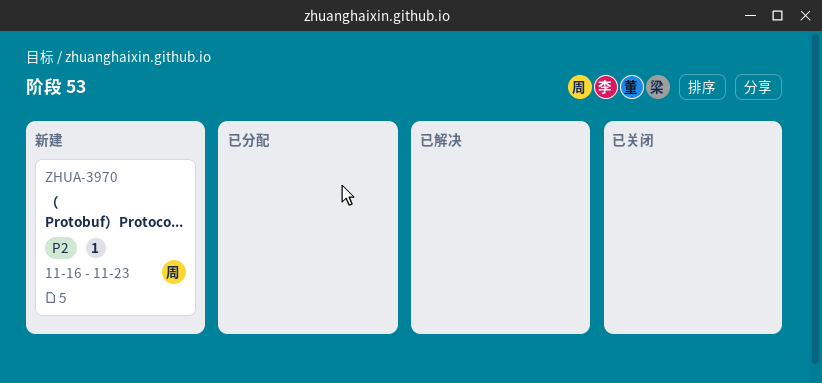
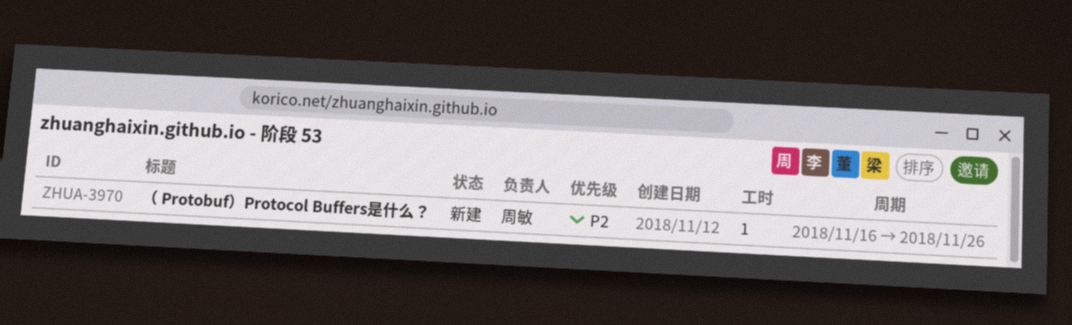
ZHUA-3970, due: Nov 23 -> Nov 26

